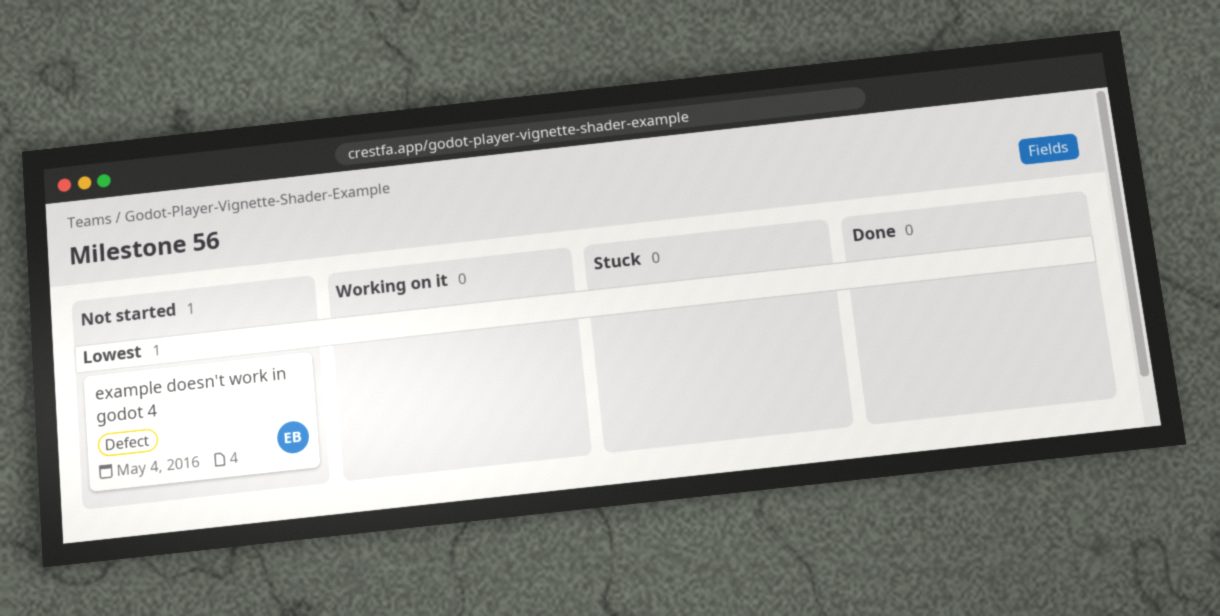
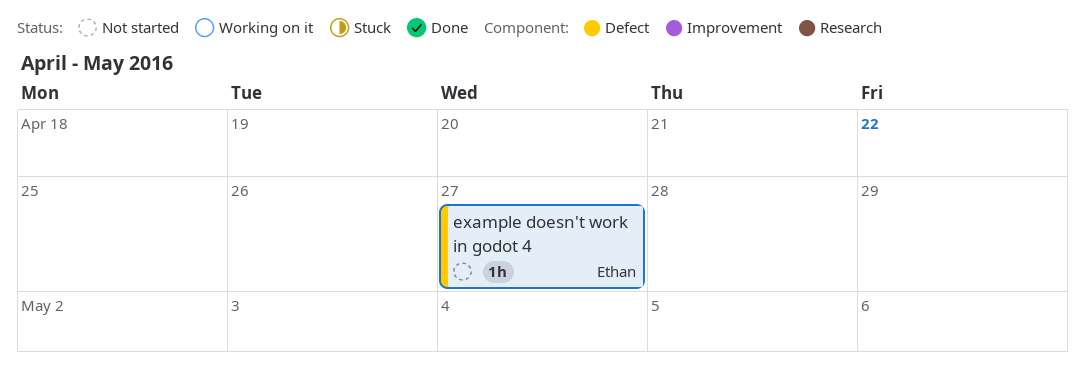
example doesn't work in godot 4, due: May 4 -> Apr 27

